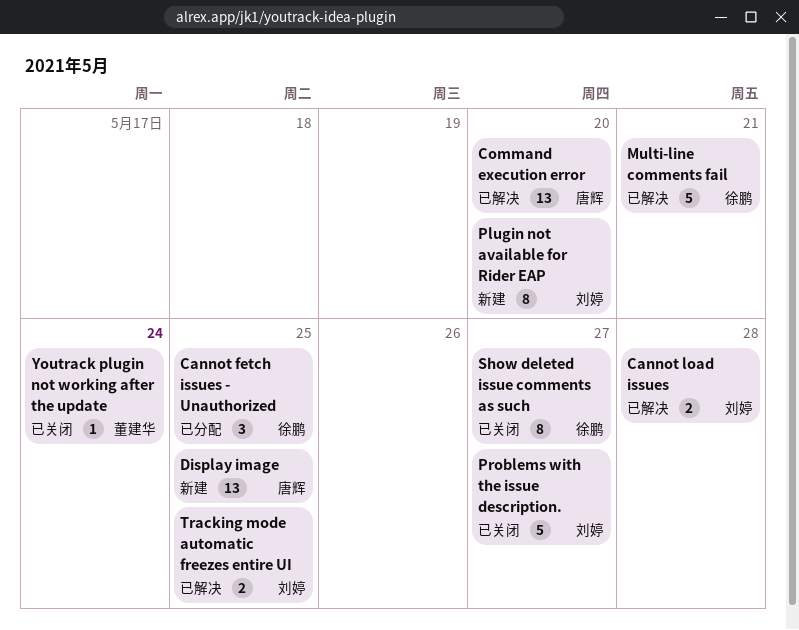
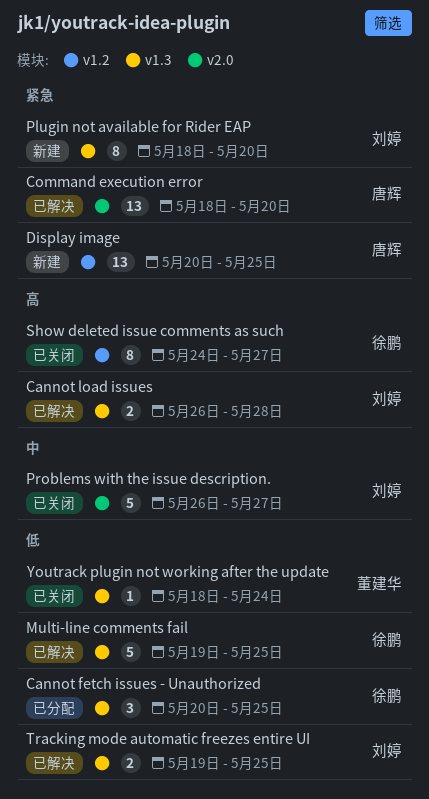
Multi-line comments fail, due: May 21 -> May 25

